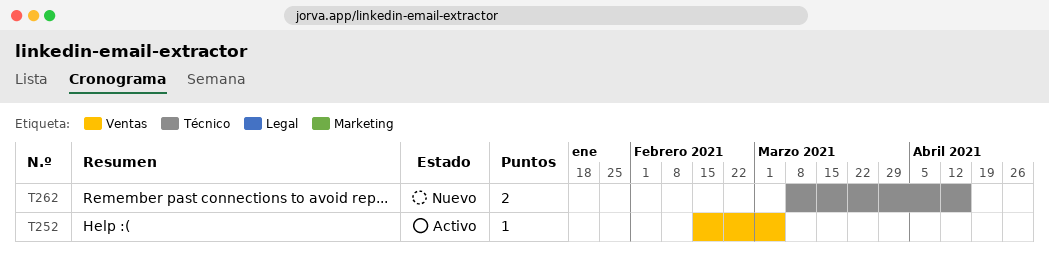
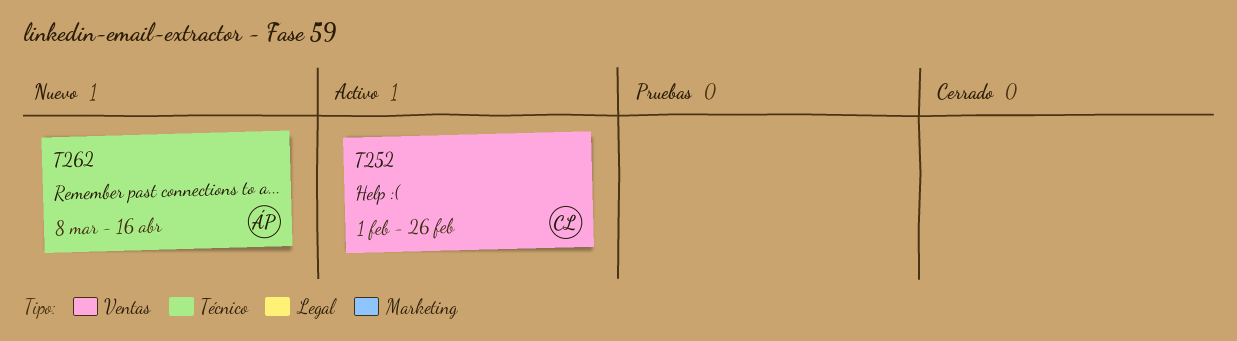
T252, start: Feb 15 -> Feb 1
T252, due: Mar 5 -> Feb 26

